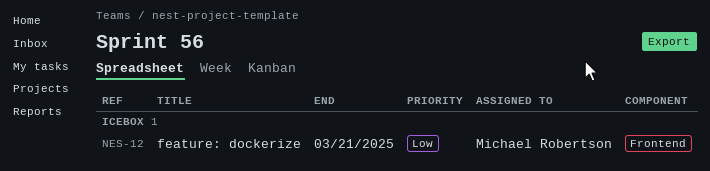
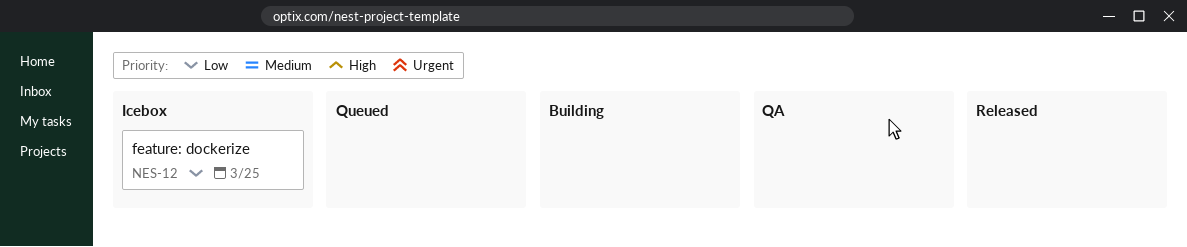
NES-12, due: Mar 21 -> Mar 25

